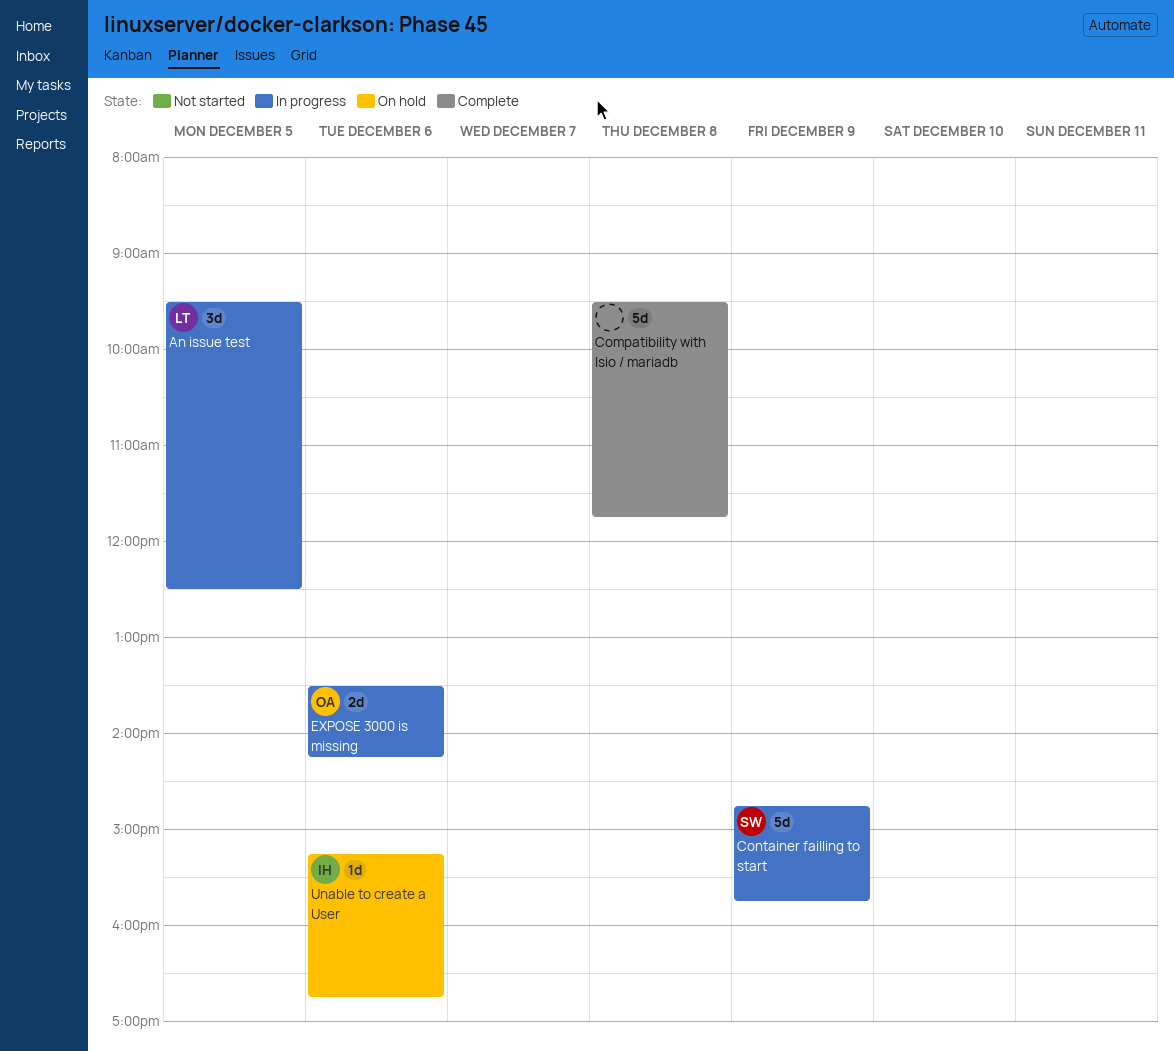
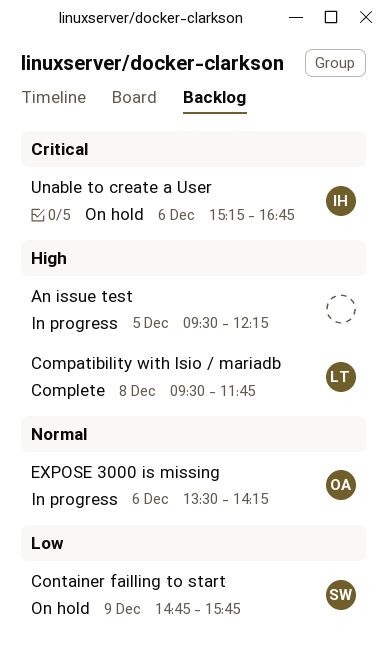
An issue test, owner: LT -> none
An issue test, ends: 12:30 -> 12:15
Compatibility with lsio / mariadb, owner: none -> LT
Container failling to start, status: In progress -> On hold

